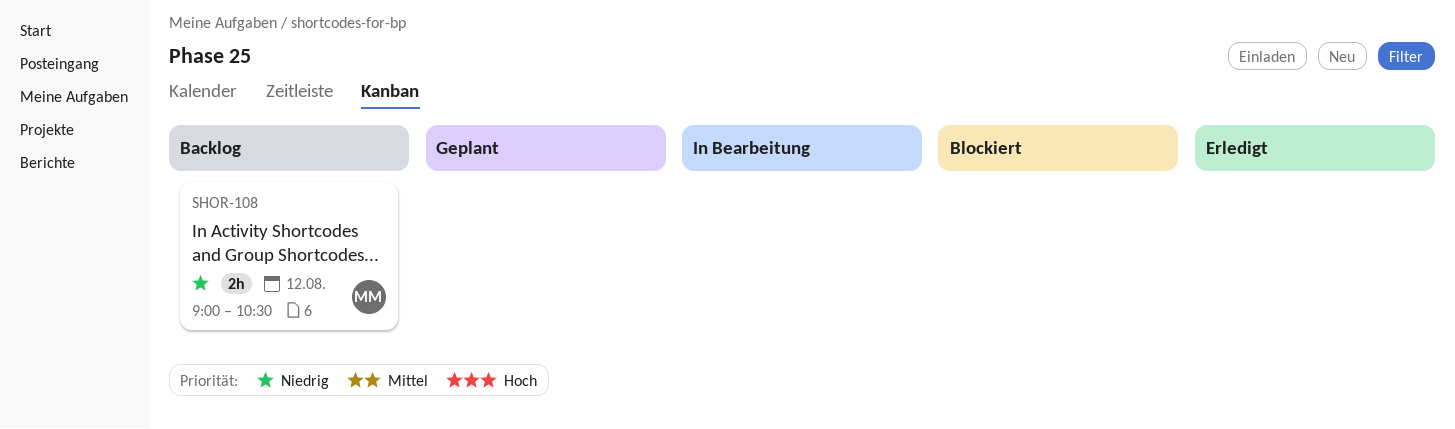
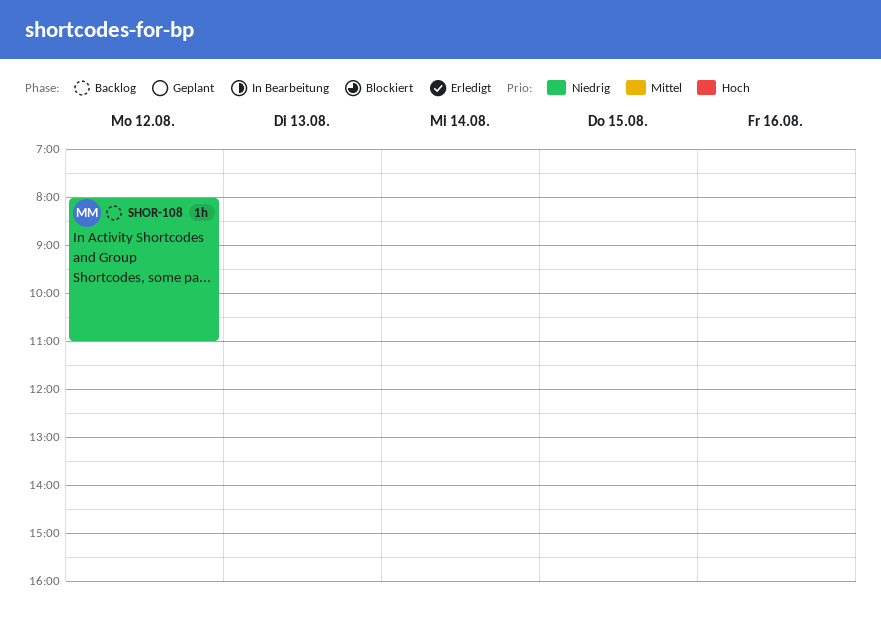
SHOR-108, estimate: 2h -> 1h
SHOR-108, begins: 09:00 -> 08:00
SHOR-108, ends: 10:30 -> 11:00

